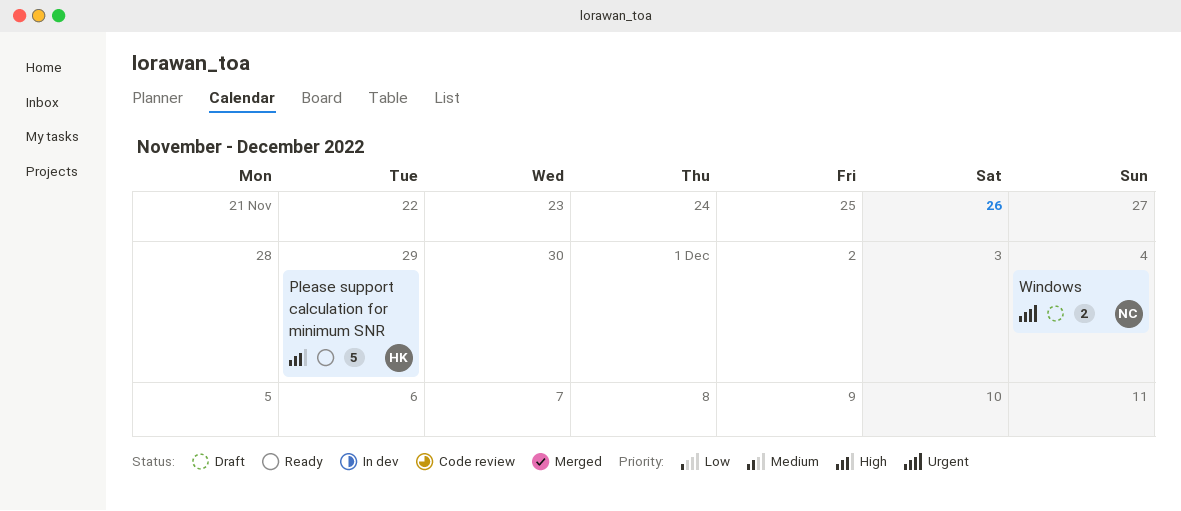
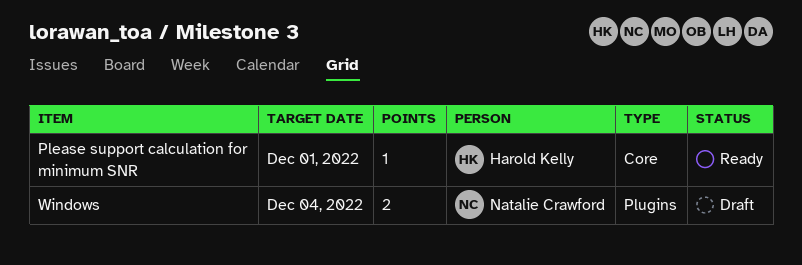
Please support calculation for minimum SNR, estimate: 5 -> 1
Please support calculation for minimum SNR, due: Nov 29 -> Dec 1

